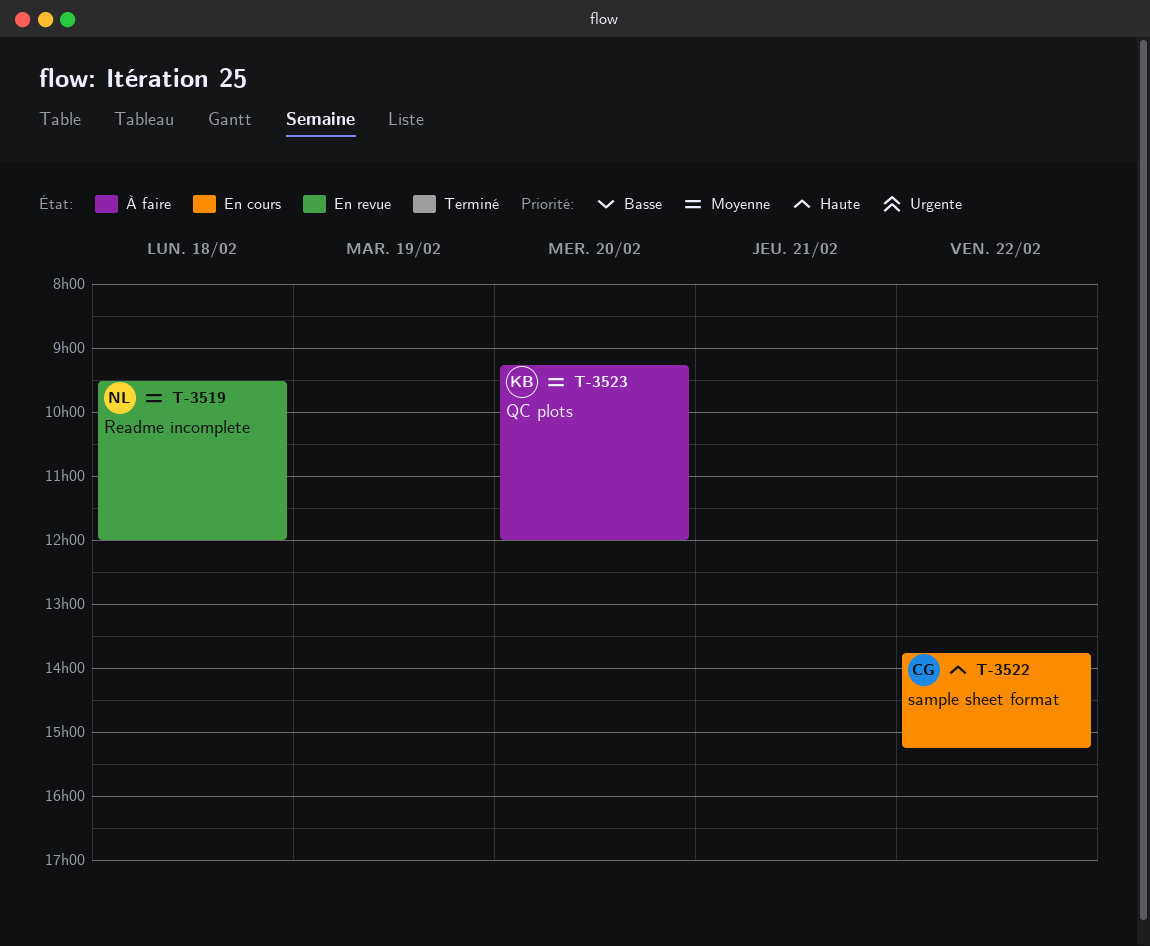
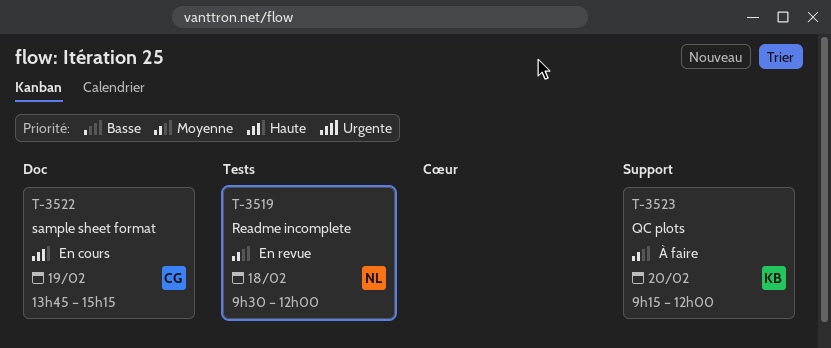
T-3522, day: Feb 22 -> Feb 19

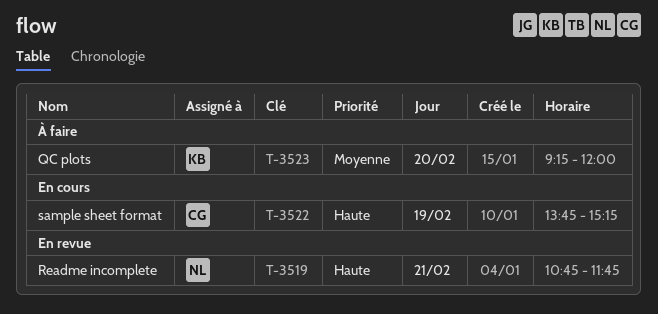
T-3519, priority: Moyenne -> Haute
T-3519, day: Feb 18 -> Feb 21
T-3519, begins: 09:30 -> 10:45
T-3519, ends: 12:00 -> 11:45

